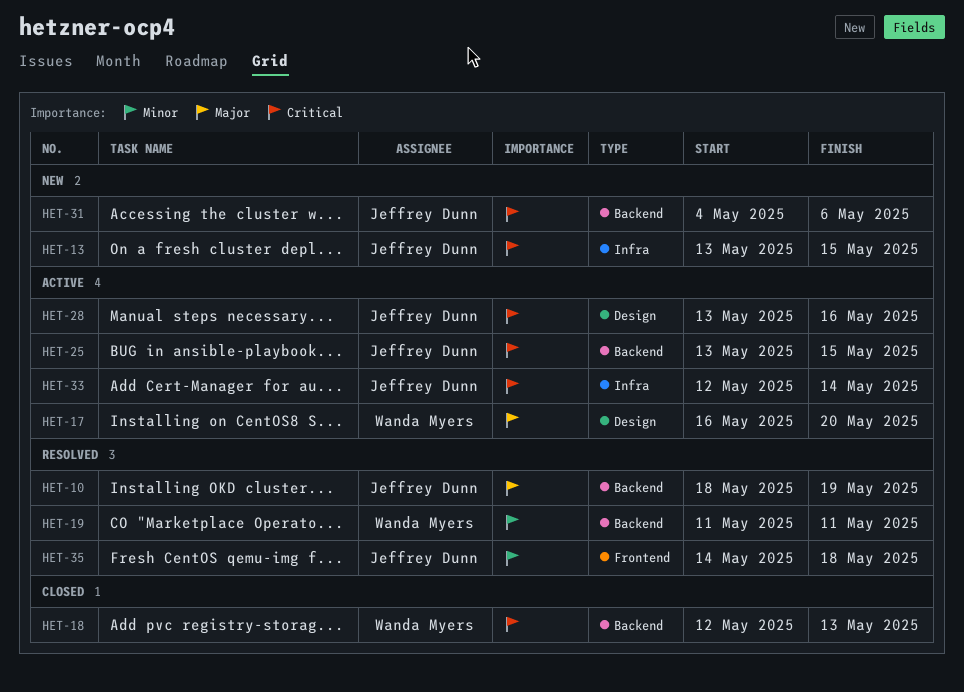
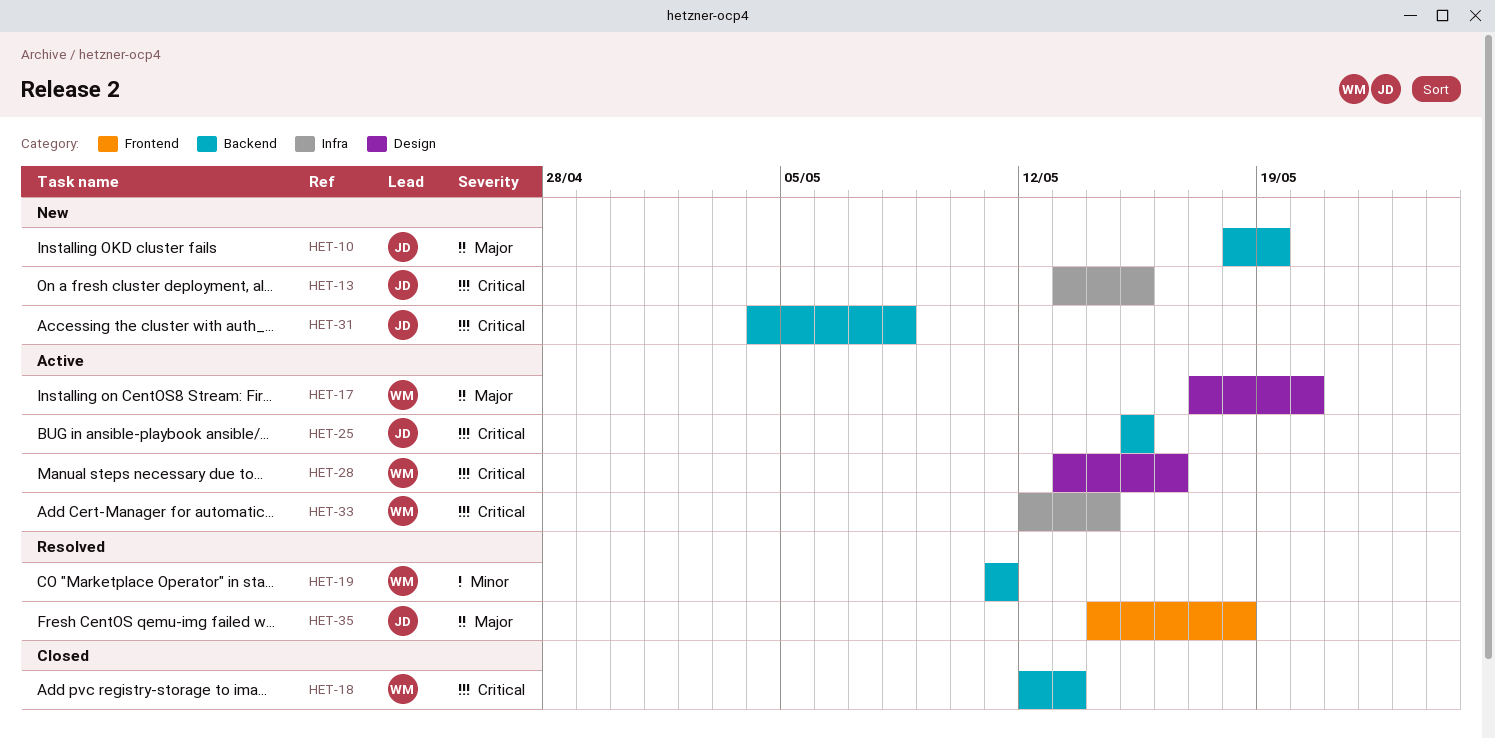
HET-10, status: Resolved -> New
HET-17, start: May 16 -> May 17
HET-25, start: May 13 -> May 15
HET-28, owner: Jeffrey Dunn -> Wanda Myers
HET-31, due: May 6 -> May 8
HET-33, owner: Jeffrey Dunn -> Wanda Myers
HET-35, priority: Minor -> Major

